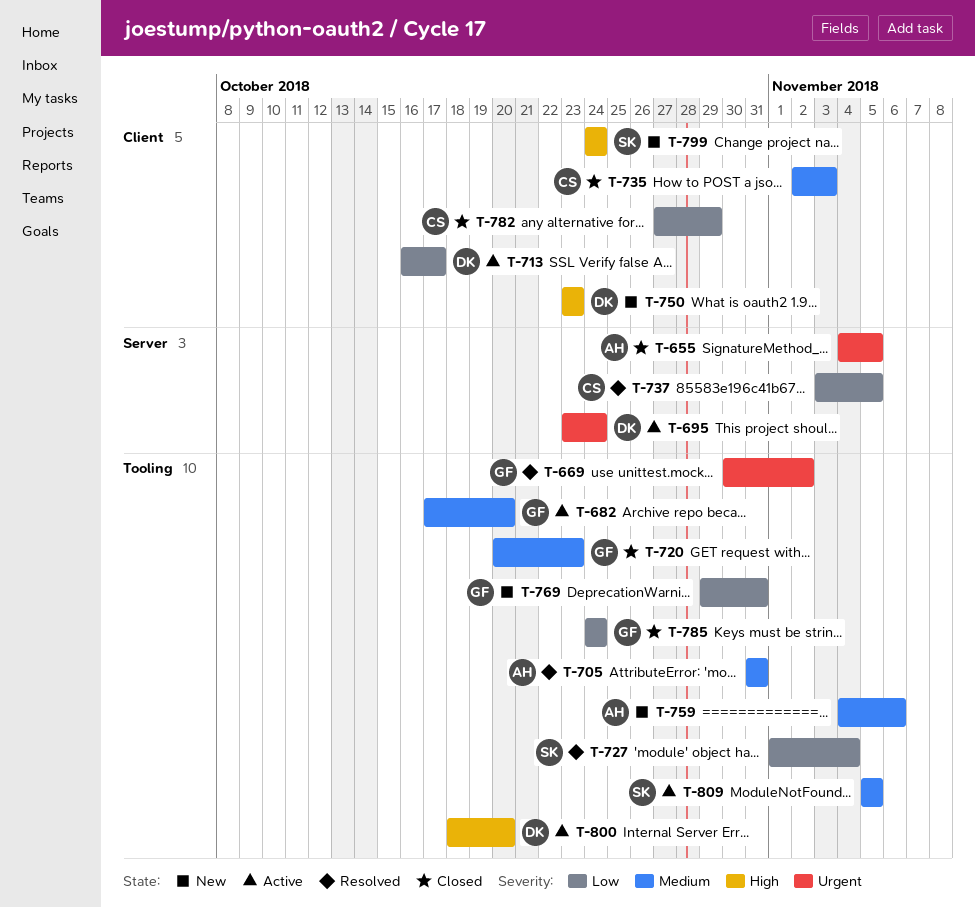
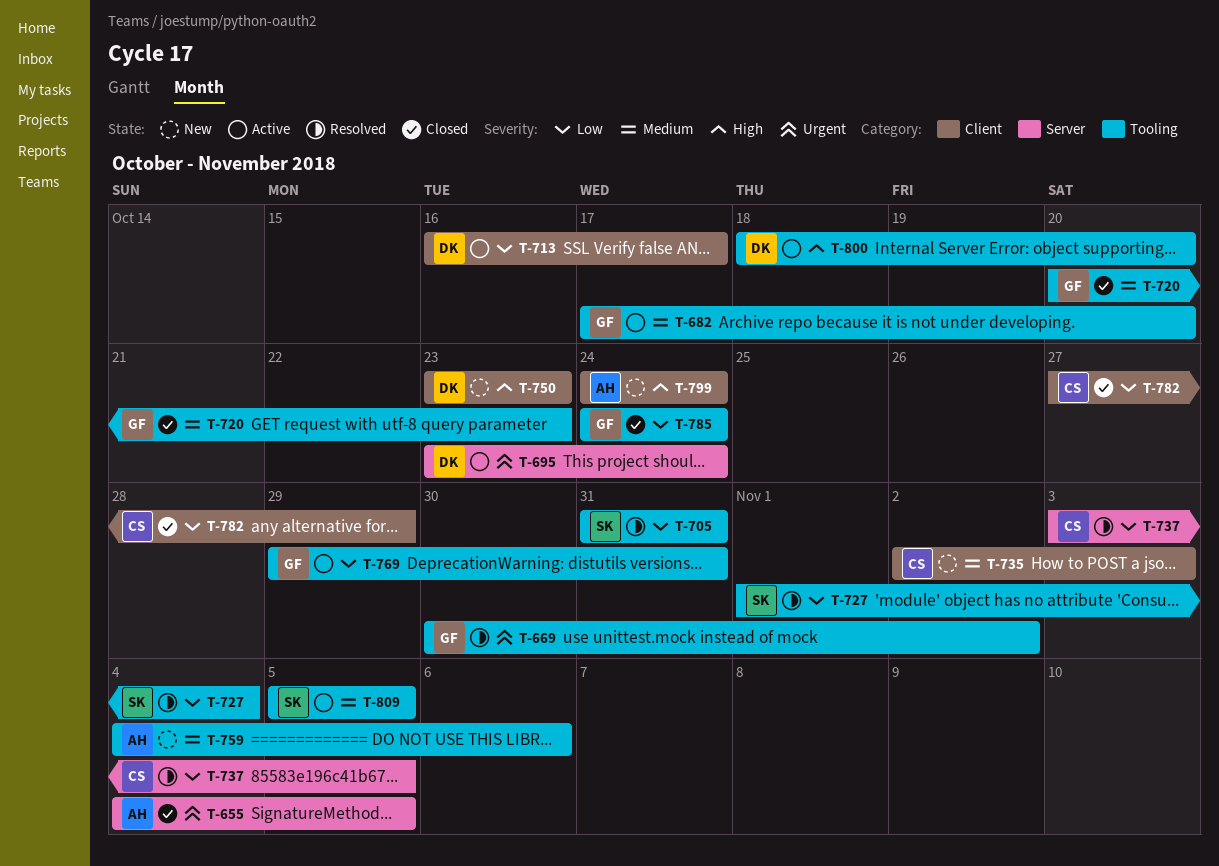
T-705, owner: AH -> SK
T-705, priority: Medium -> Low
T-735, status: Closed -> New
T-769, status: New -> Active
T-799, owner: SK -> AH

